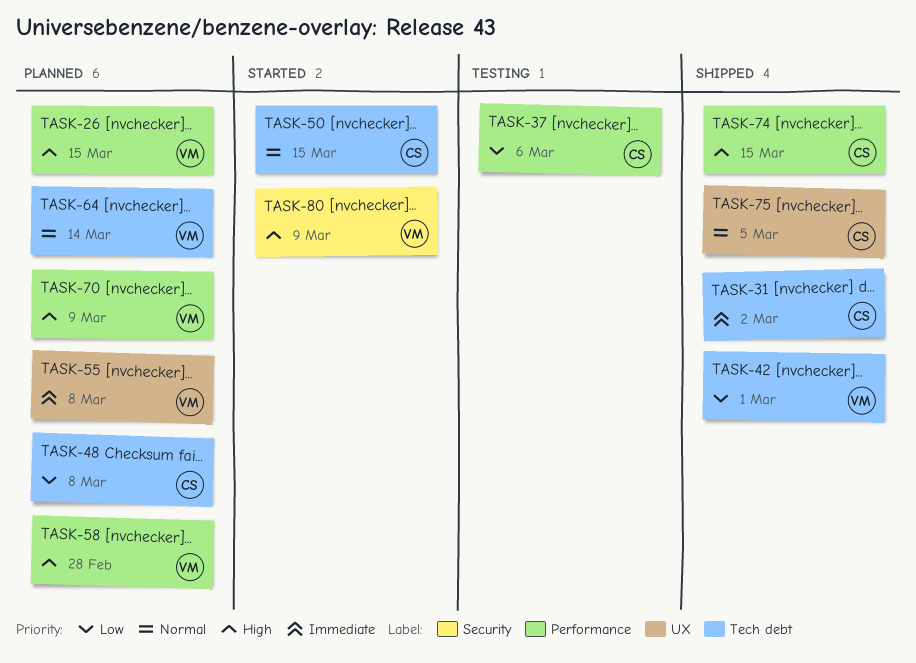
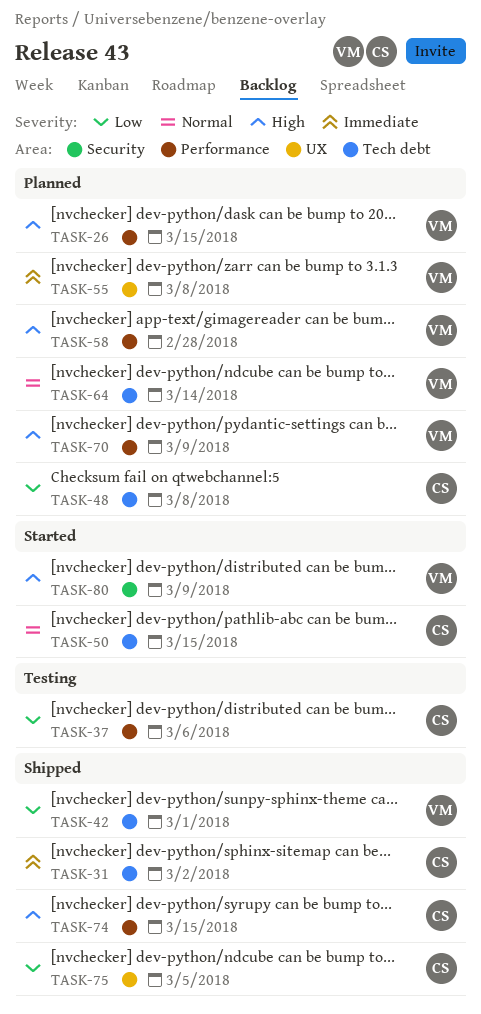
TASK-75, priority: Normal -> Low

